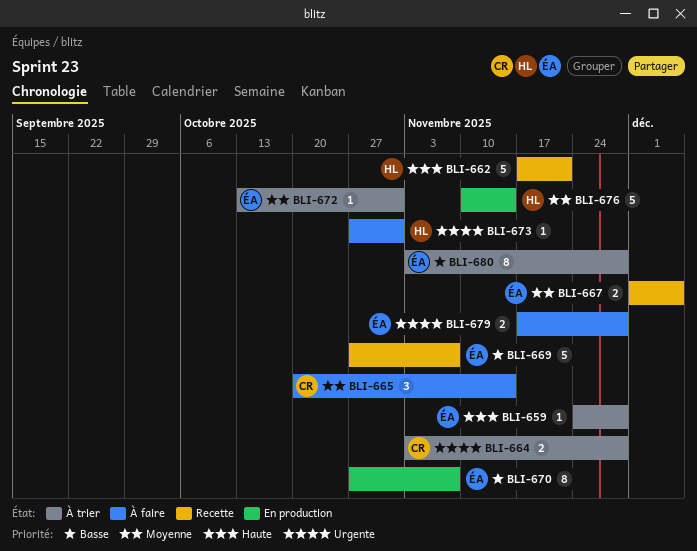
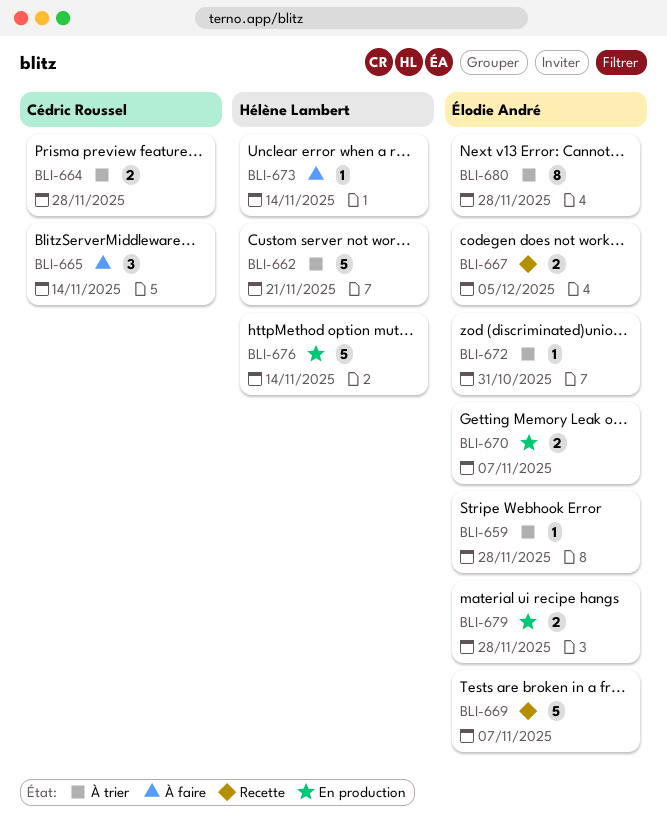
BLI-662, status: Recette -> À trier
BLI-670, estimate: 8 -> 2
BLI-673, due: Oct 31 -> Nov 14
BLI-679, status: À faire -> En production

